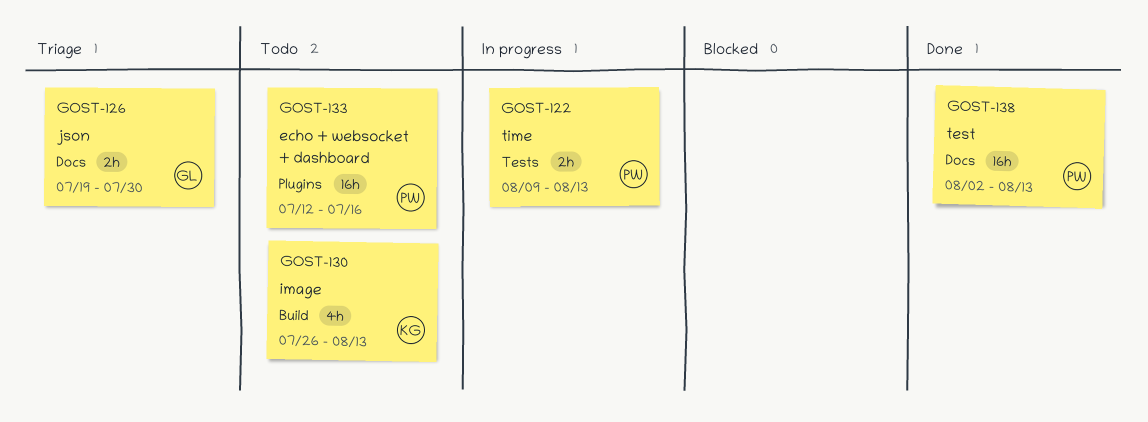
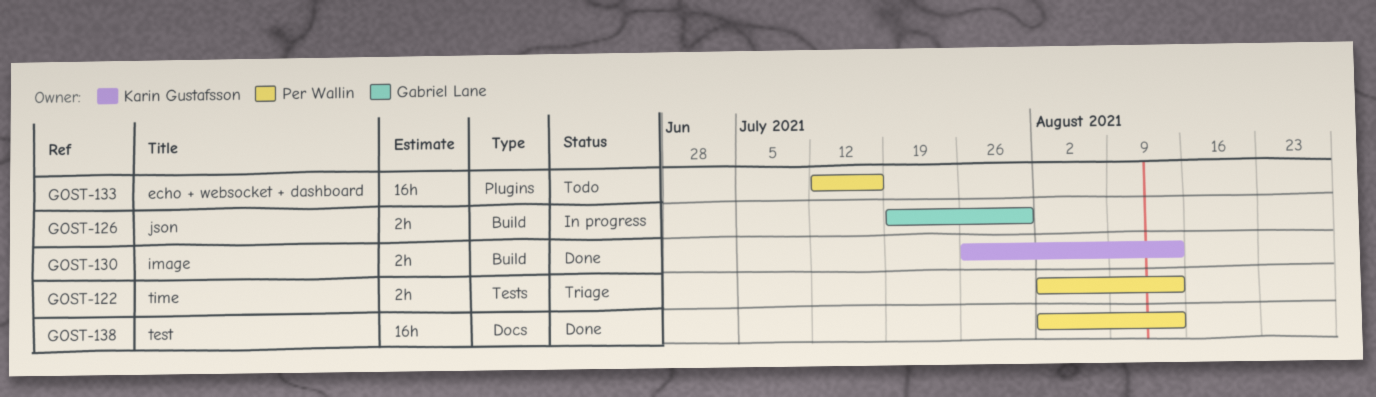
GOST-122, status: In progress -> Triage
GOST-122, start: Aug 9 -> Aug 2
GOST-126, status: Triage -> In progress
GOST-126, label: Docs -> Build
GOST-130, status: Todo -> Done
GOST-130, estimate: 4h -> 2h

